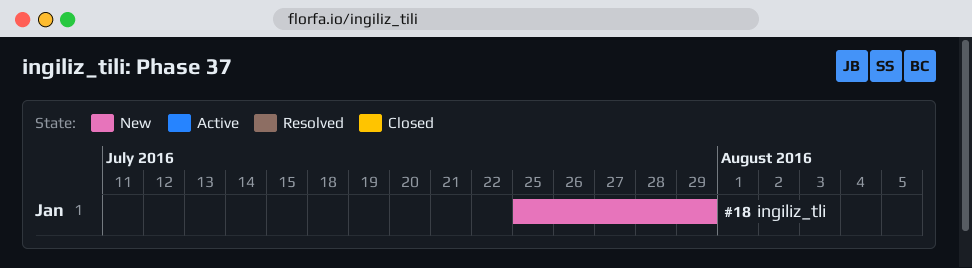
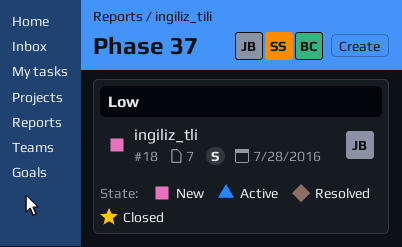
#18, due: Jul 29 -> Jul 28

